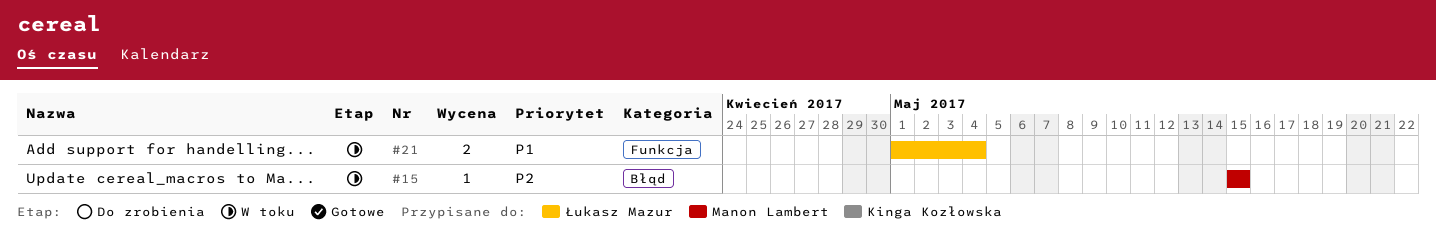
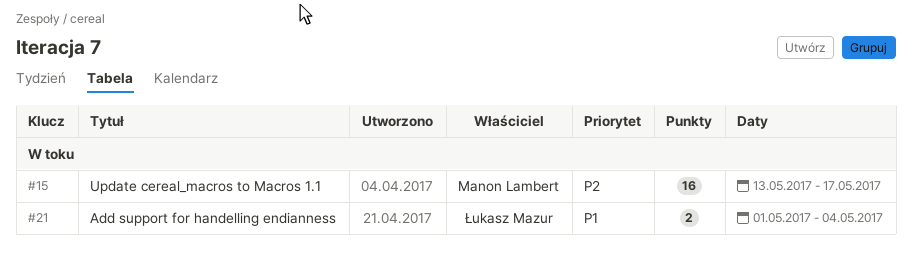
#15, estimate: 1 -> 16
#15, start: May 15 -> May 13
#15, due: May 15 -> May 17

